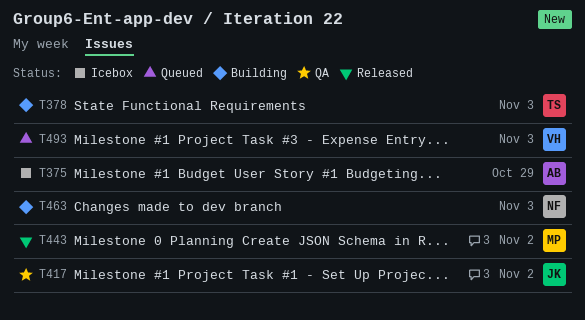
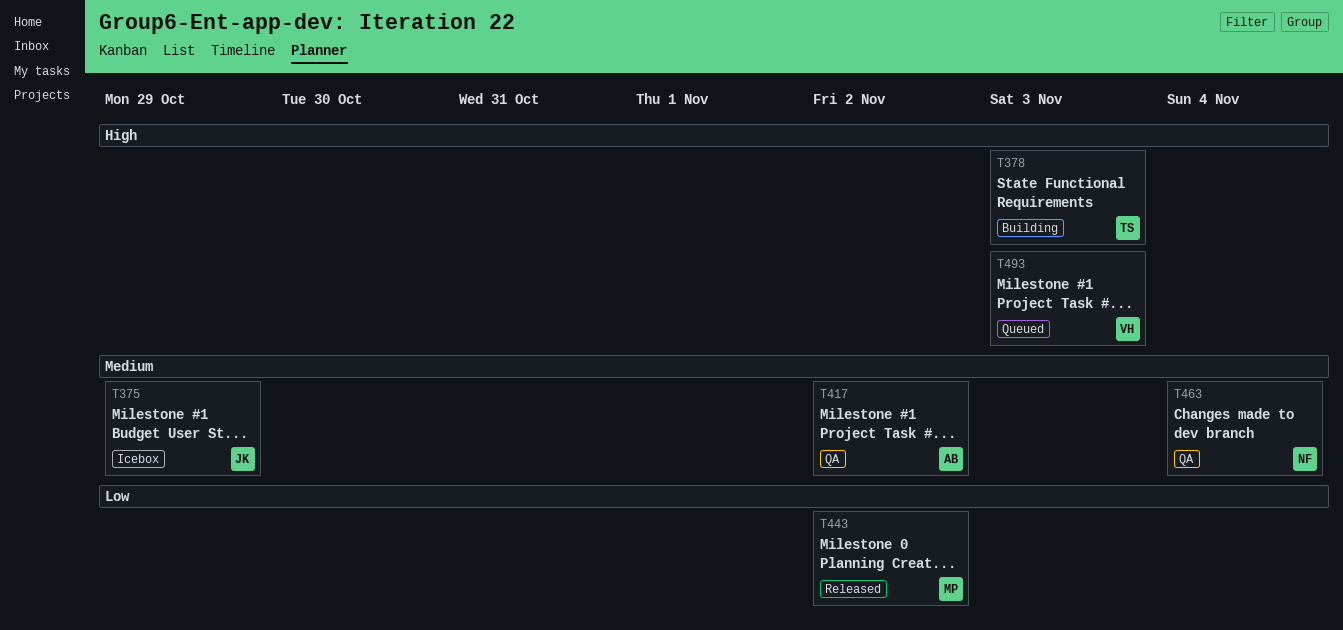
T375, owner: AB -> JK
T417, owner: JK -> AB
T463, status: Building -> QA
T463, due: Nov 3 -> Nov 4

